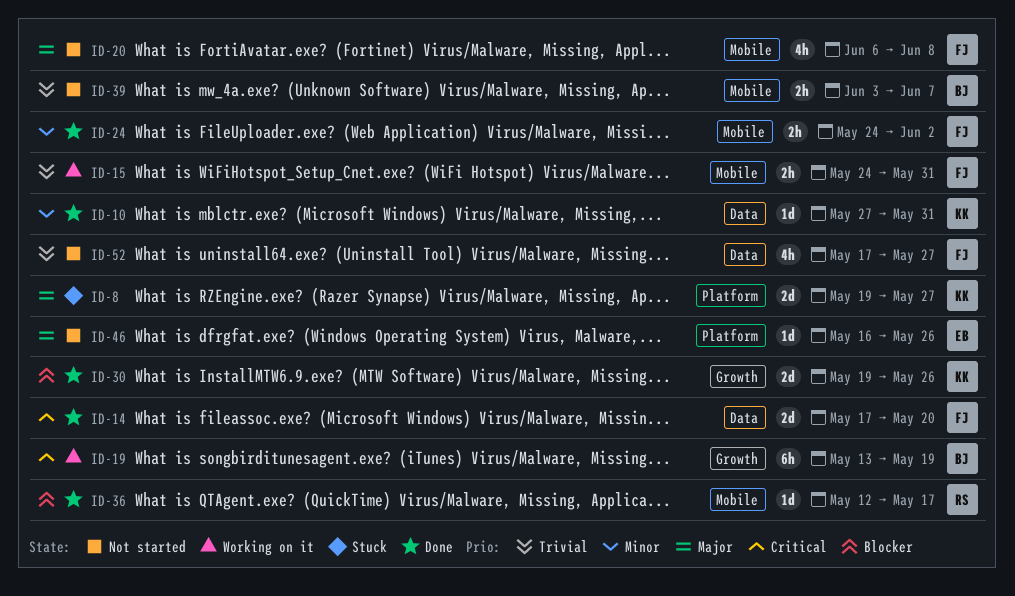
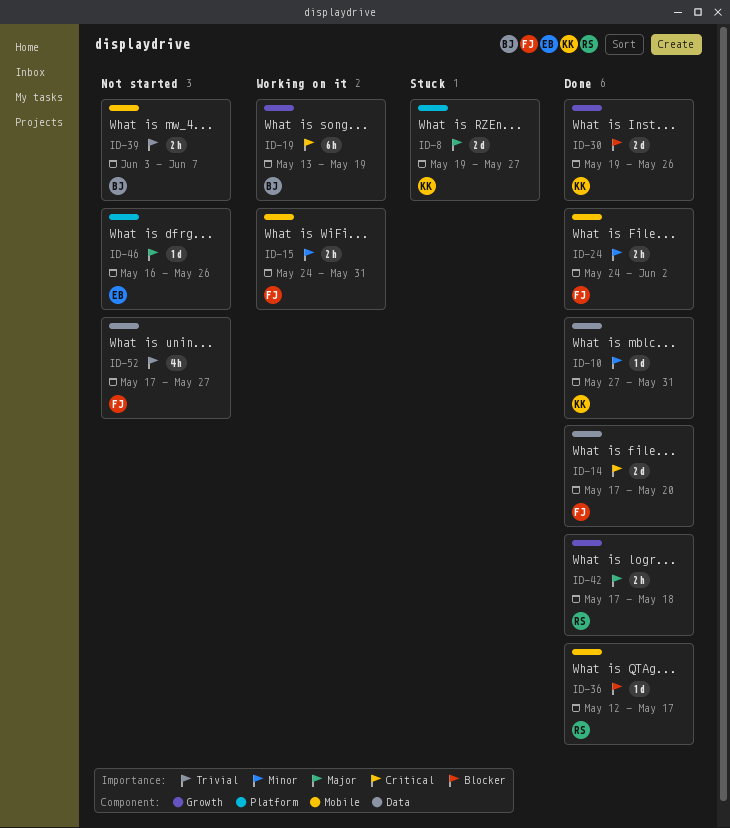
ID-15, priority: Trivial -> Minor
ID-20: present -> none
ID-42: none -> present

